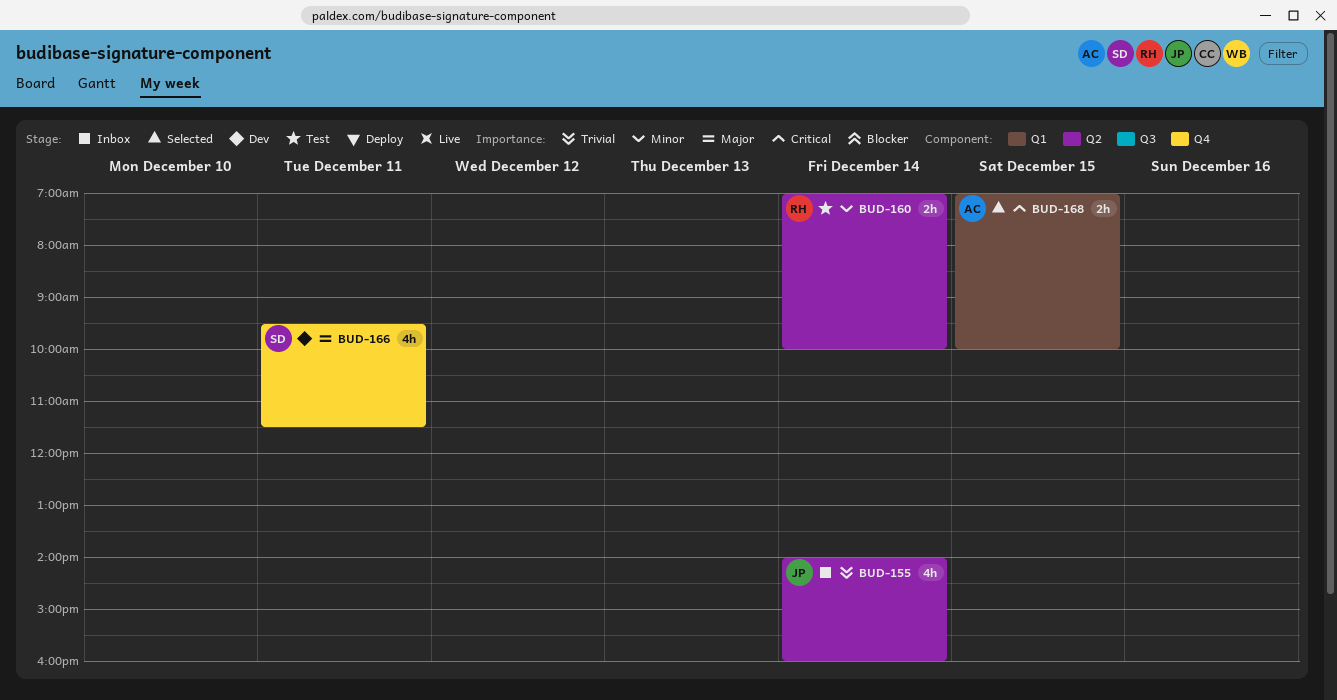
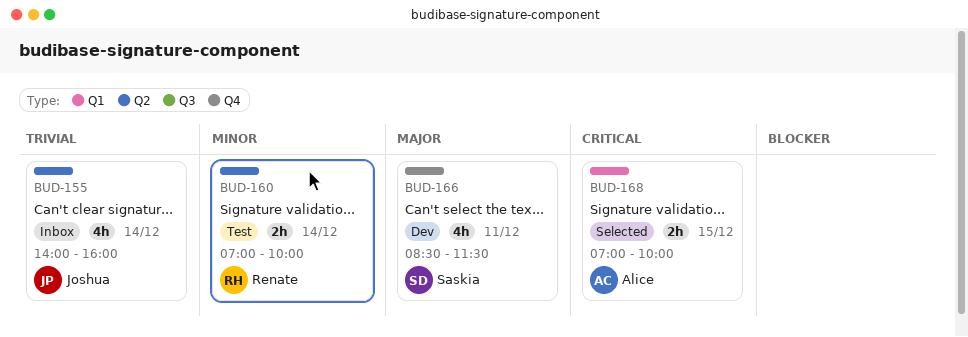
BUD-166, begins: 09:30 -> 08:30

